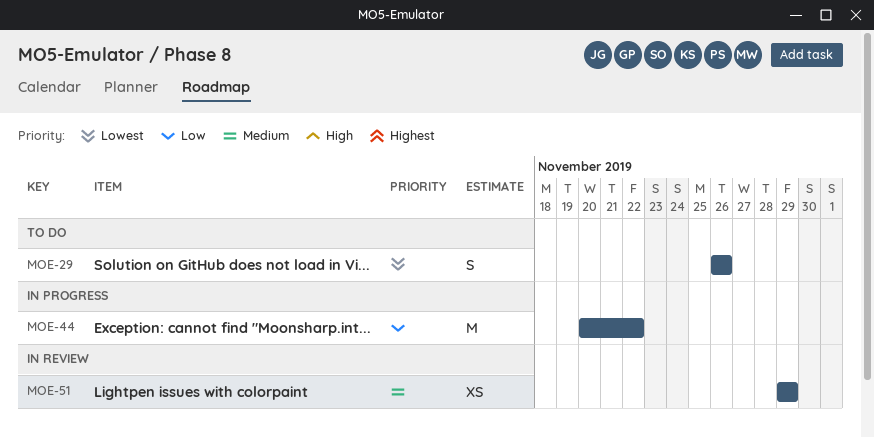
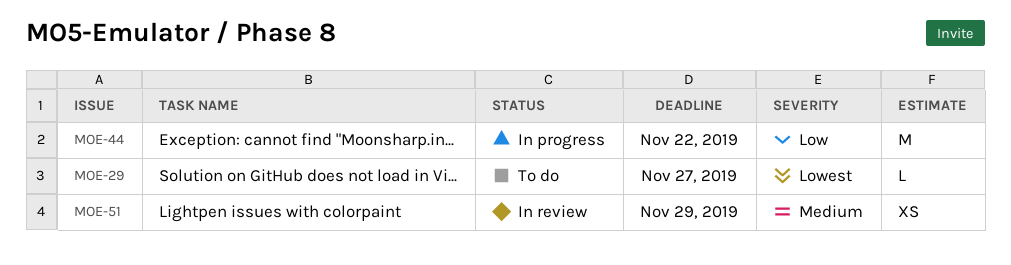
MOE-29, estimate: S -> L
MOE-29, due: Nov 26 -> Nov 27

